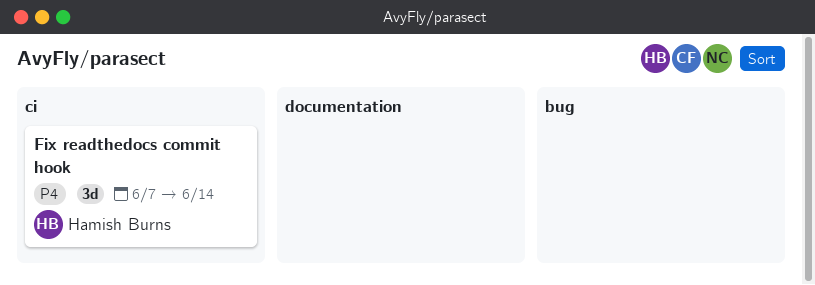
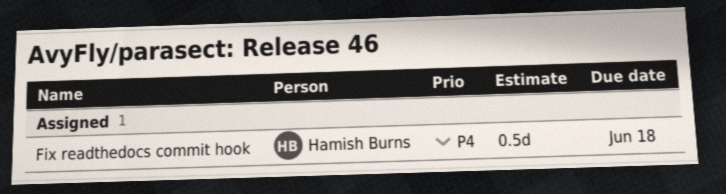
Fix readthedocs commit hook, estimate: 3d -> 0.5d
Fix readthedocs commit hook, due: Jun 14 -> Jun 18

